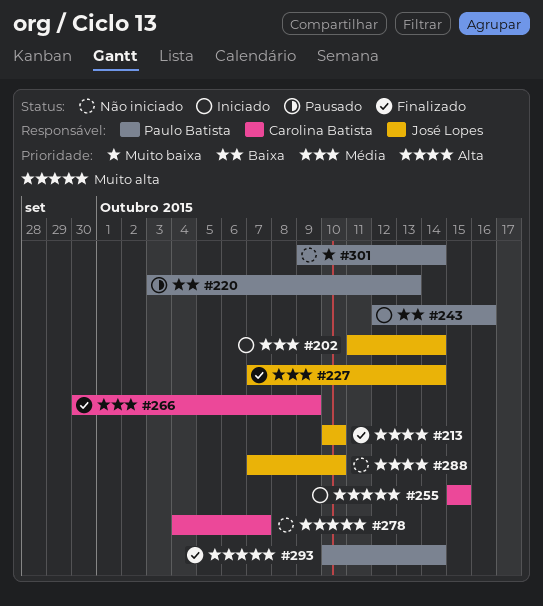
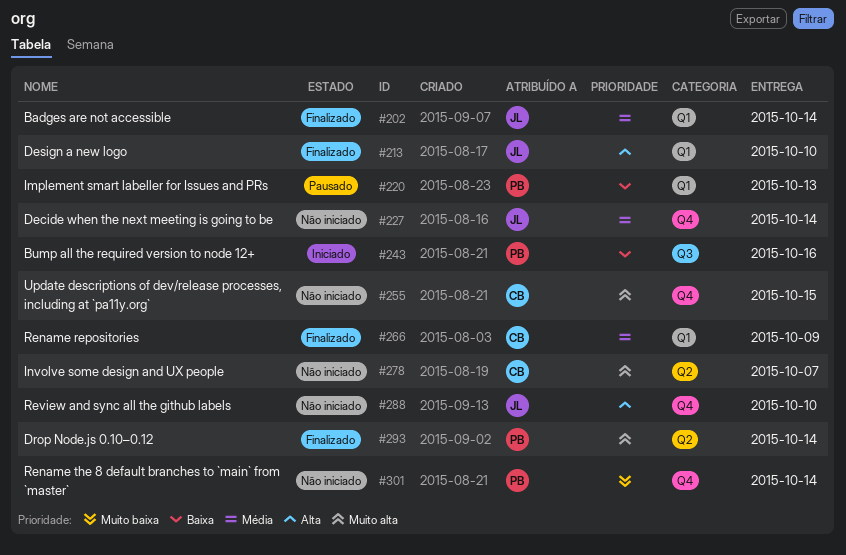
#202, status: Iniciado -> Finalizado
#227, status: Finalizado -> Não iniciado
#255, status: Iniciado -> Não iniciado

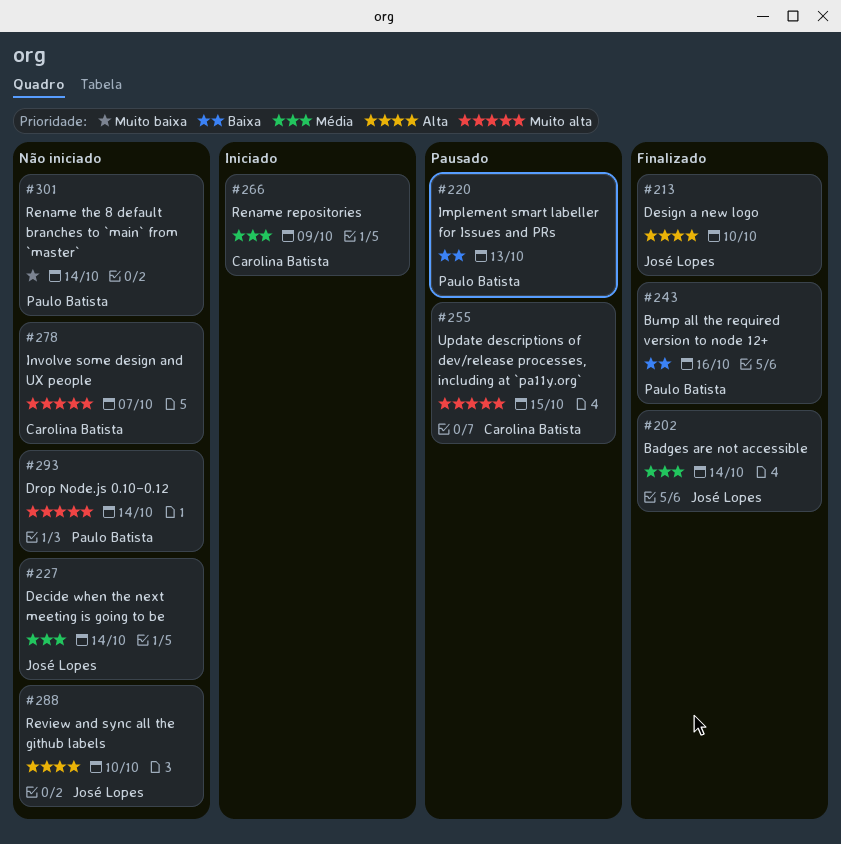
#243, status: Iniciado -> Finalizado
#255, status: Não iniciado -> Pausado
#266, status: Finalizado -> Iniciado
#293, status: Finalizado -> Não iniciado

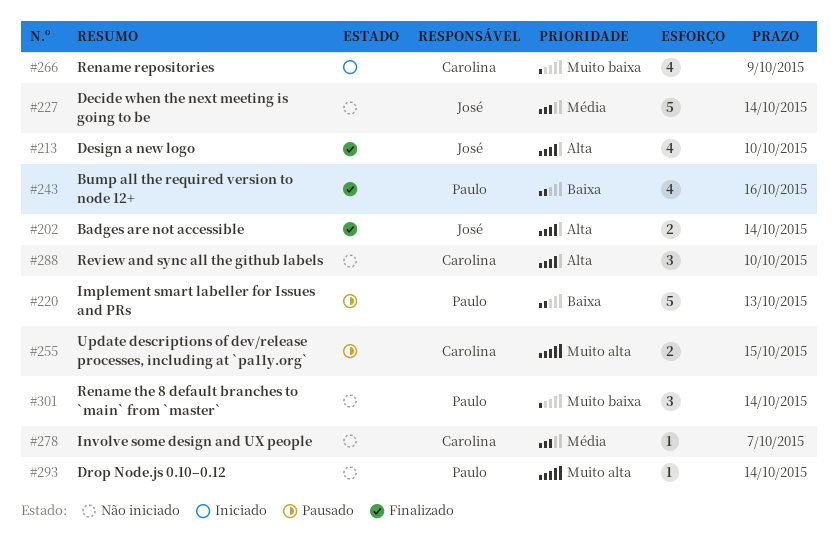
#202, priority: Média -> Alta
#266, priority: Média -> Muito baixa
#278, priority: Muito alta -> Média
#288, owner: José Lopes -> Carolina Batista

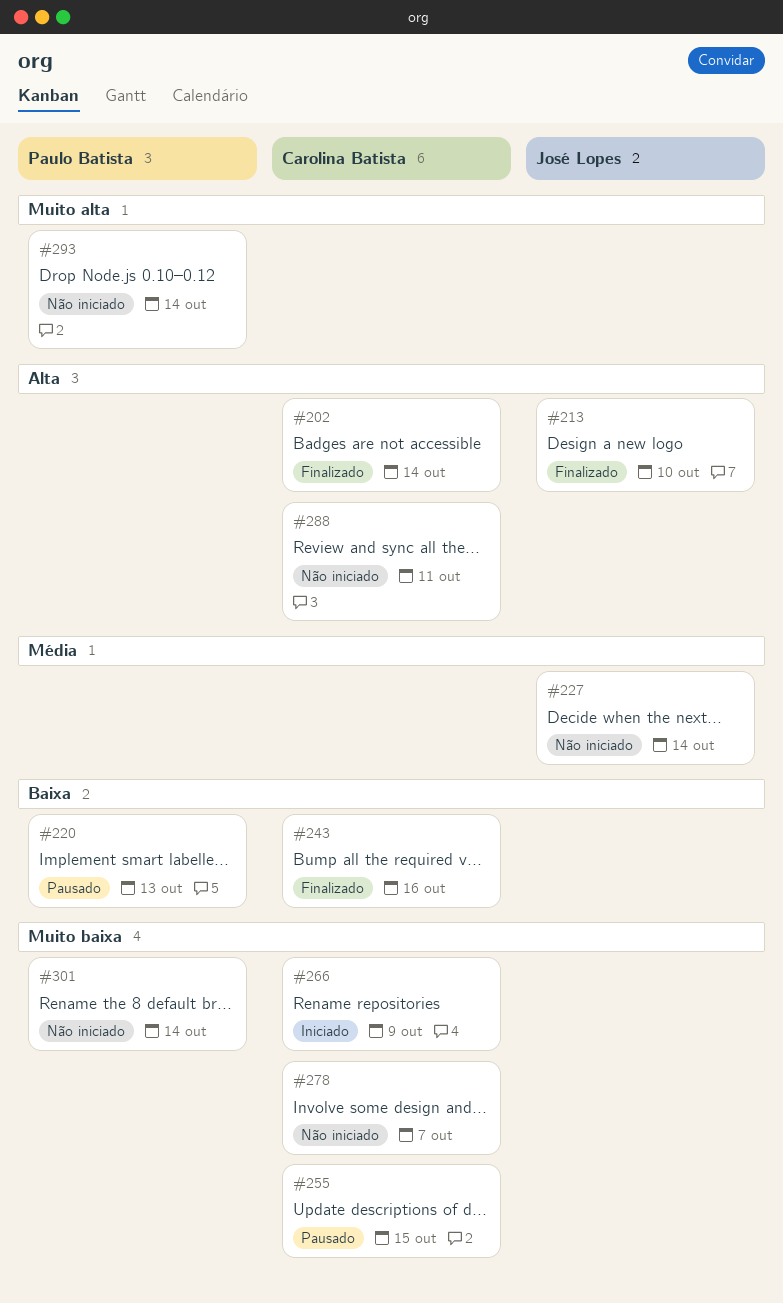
#202, owner: José Lopes -> Carolina Batista
#243, owner: Paulo Batista -> Carolina Batista
#255, priority: Muito alta -> Muito baixa
#278, priority: Média -> Muito baixa
#288, due: Oct 10 -> Oct 11

